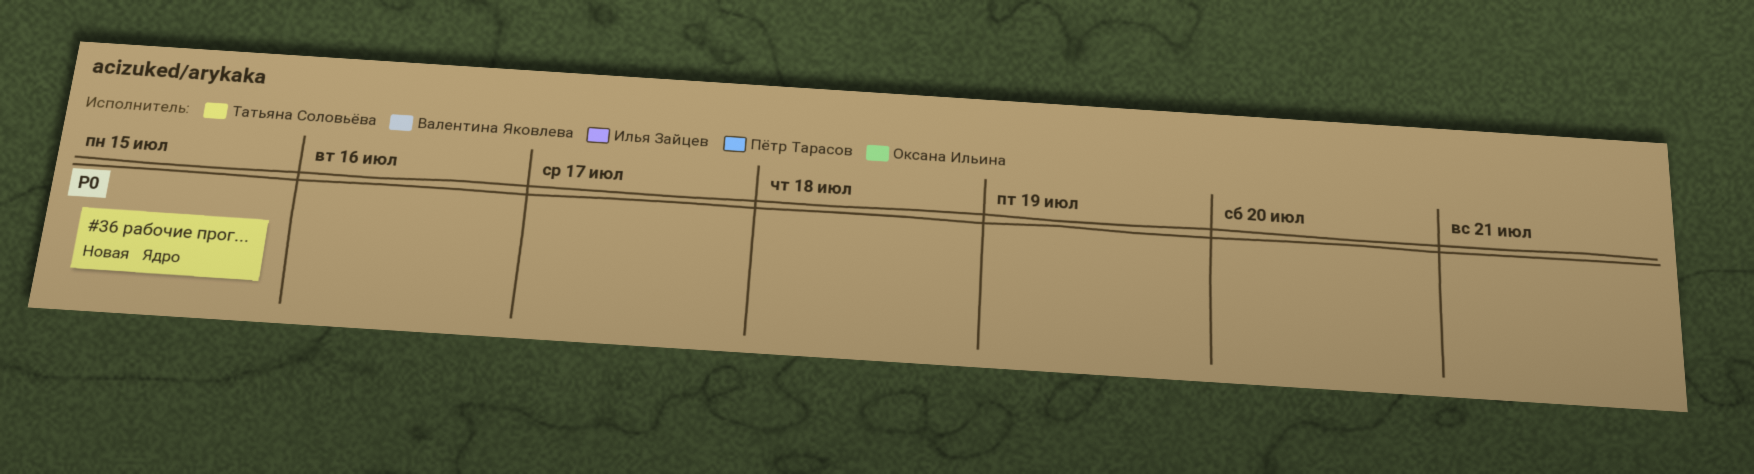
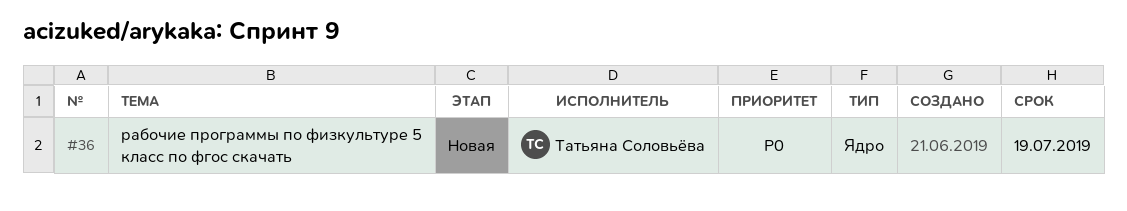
#36, due: Jul 15 -> Jul 19

